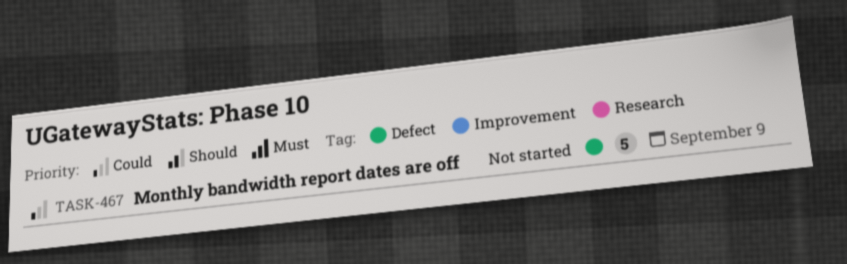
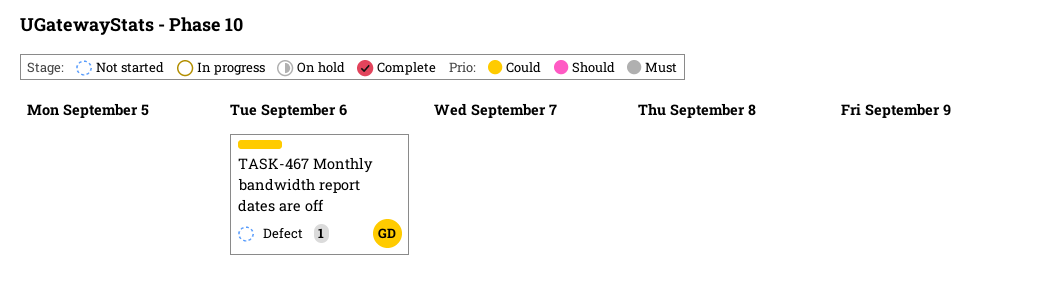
TASK-467, estimate: 5 -> 1
TASK-467, due: Sep 9 -> Sep 6

